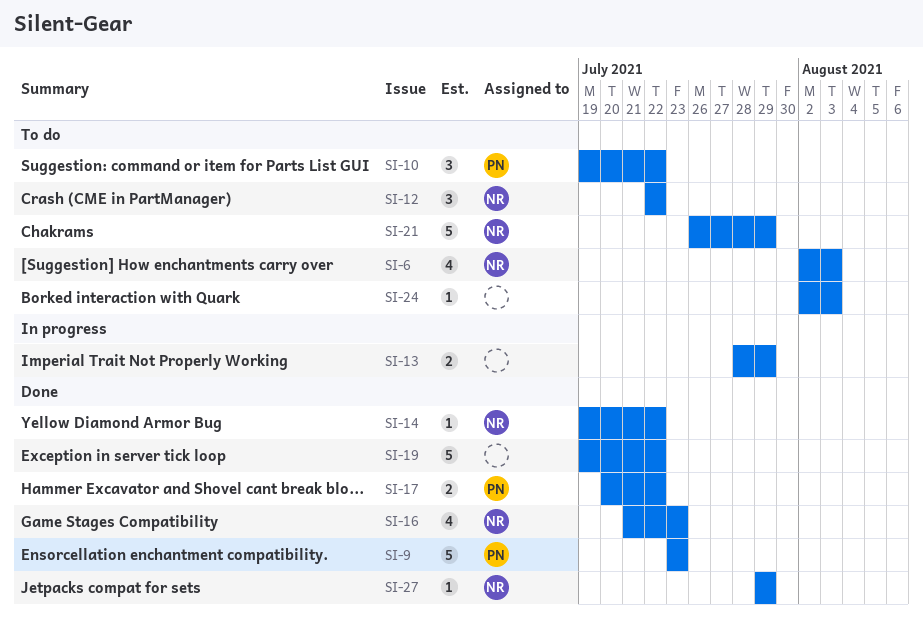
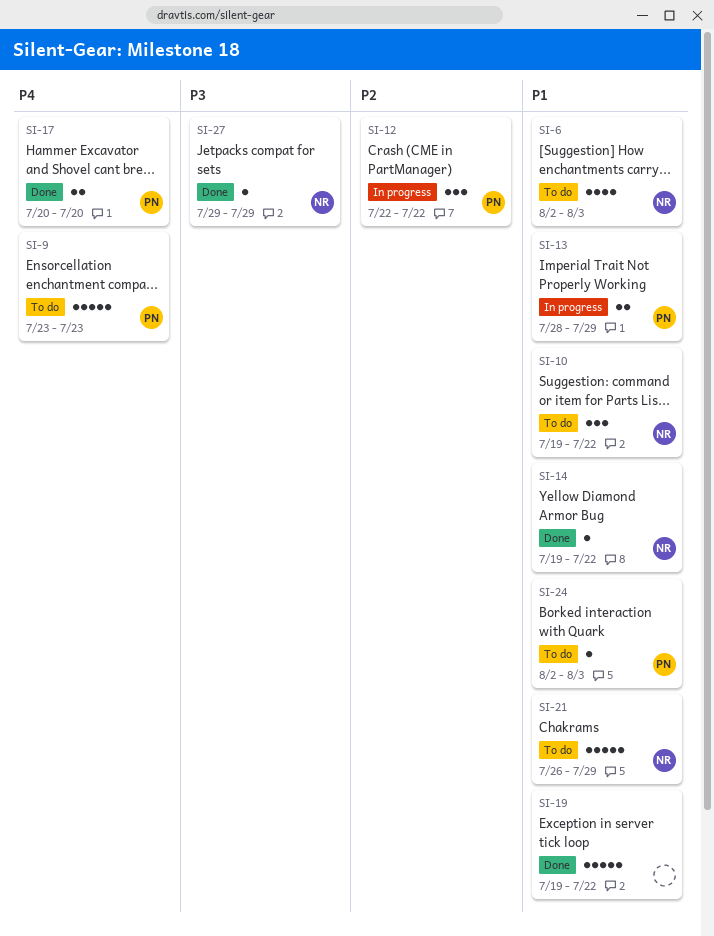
SI-9, status: Done -> To do
SI-10, owner: PN -> NR
SI-12, status: To do -> In progress
SI-12, owner: NR -> PN
SI-13, owner: none -> PN
SI-16: present -> none
SI-17, due: Jul 22 -> Jul 20
SI-24, owner: none -> PN

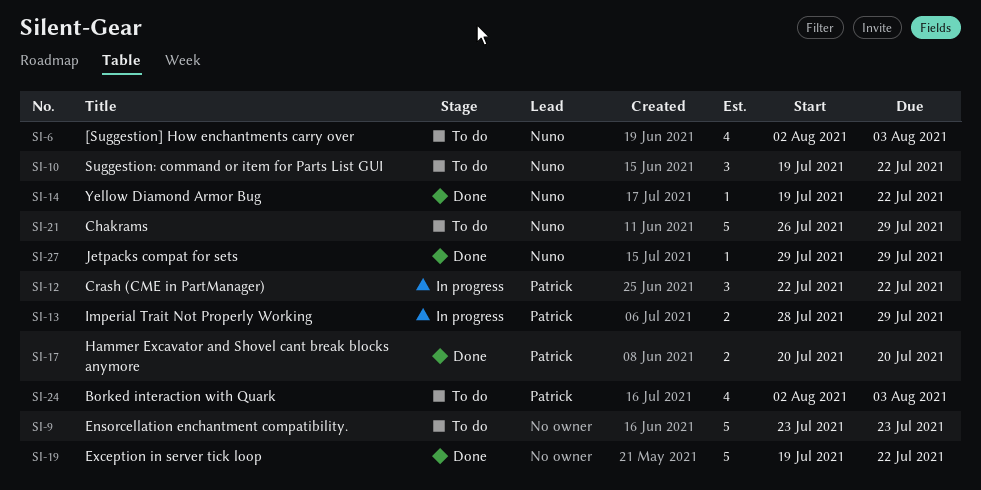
SI-9, owner: Patrick -> none
SI-24, estimate: 1 -> 4

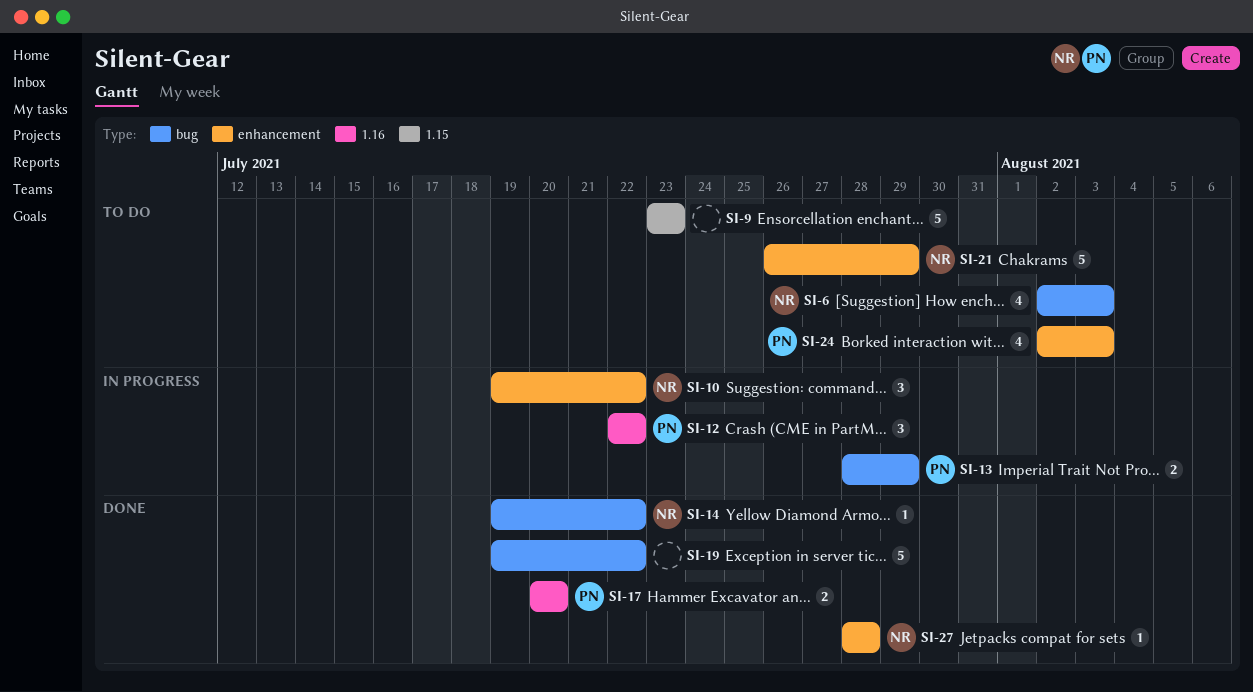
SI-10, status: To do -> In progress
SI-27, start: Jul 29 -> Jul 28
SI-27, due: Jul 29 -> Jul 28

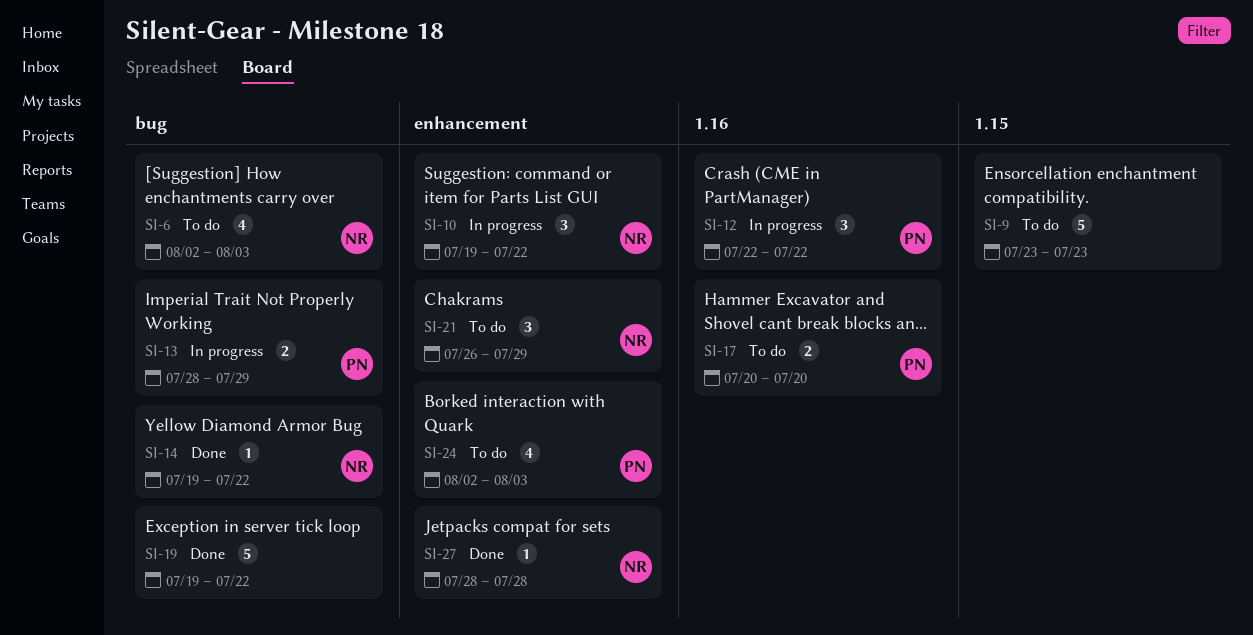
SI-17, status: Done -> To do
SI-21, estimate: 5 -> 3

